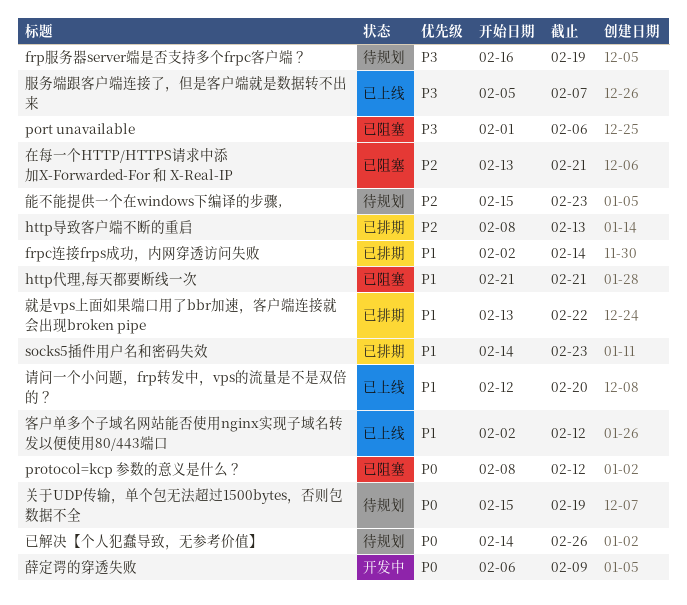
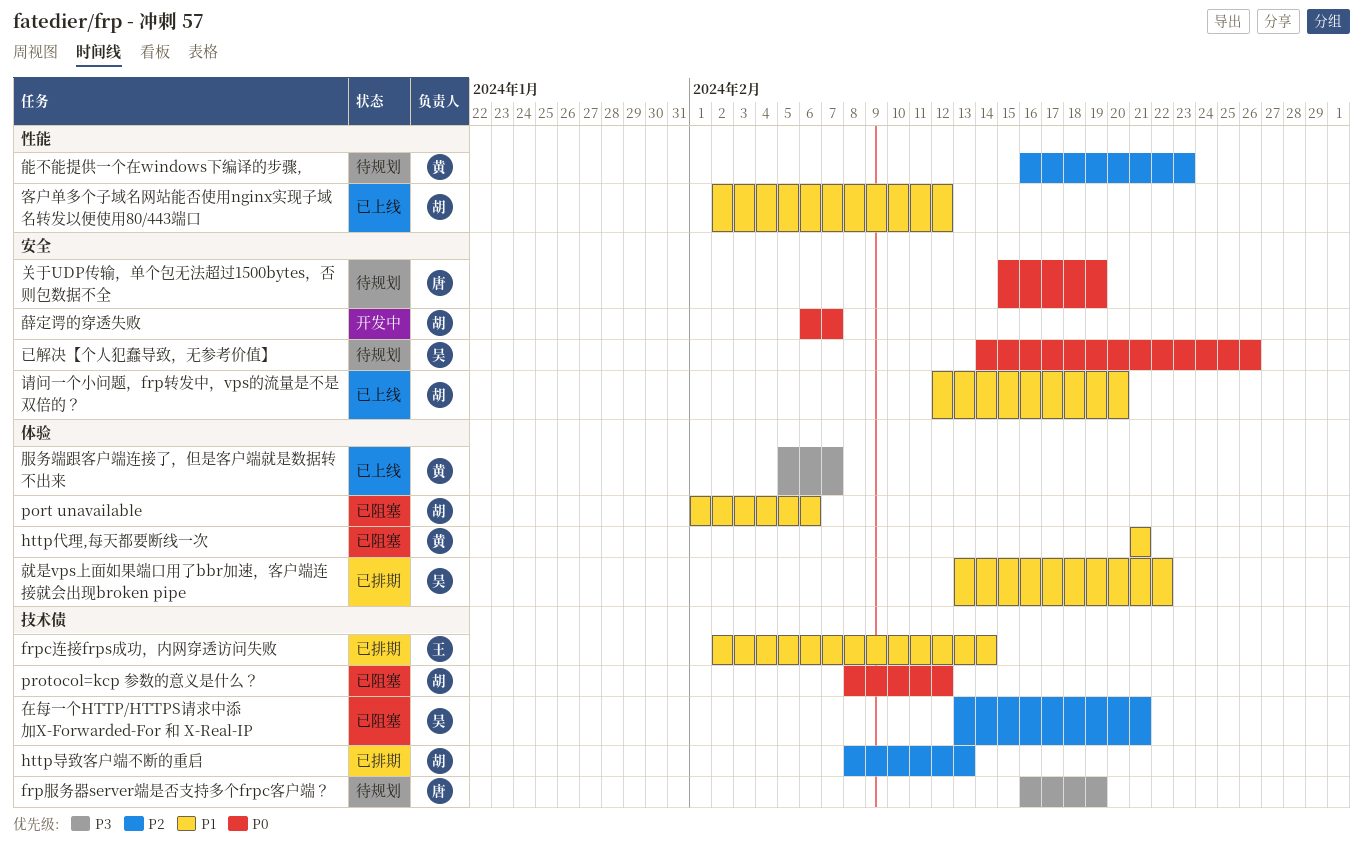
port unavailable, priority: P3 -> P1
socks5插件用户名和密码失效: present -> none
能不能提供一个在windows下编译的步骤,, start: Feb 15 -> Feb 16
薛定谔的穿透失败, due: Feb 9 -> Feb 7

